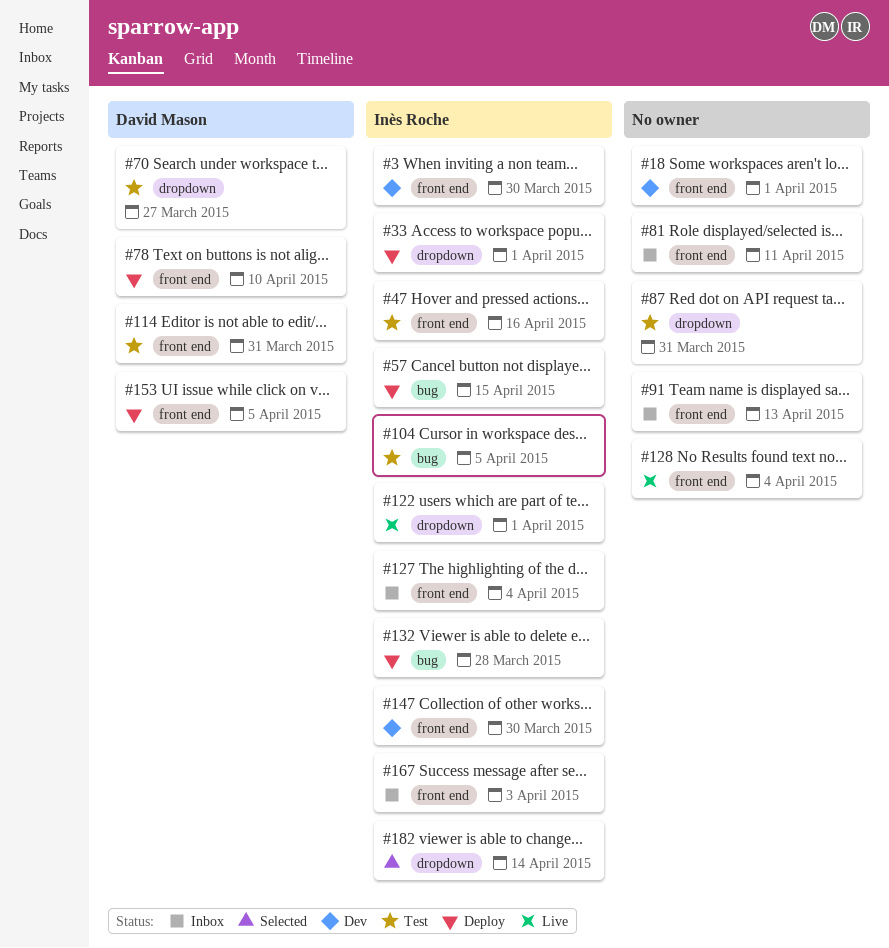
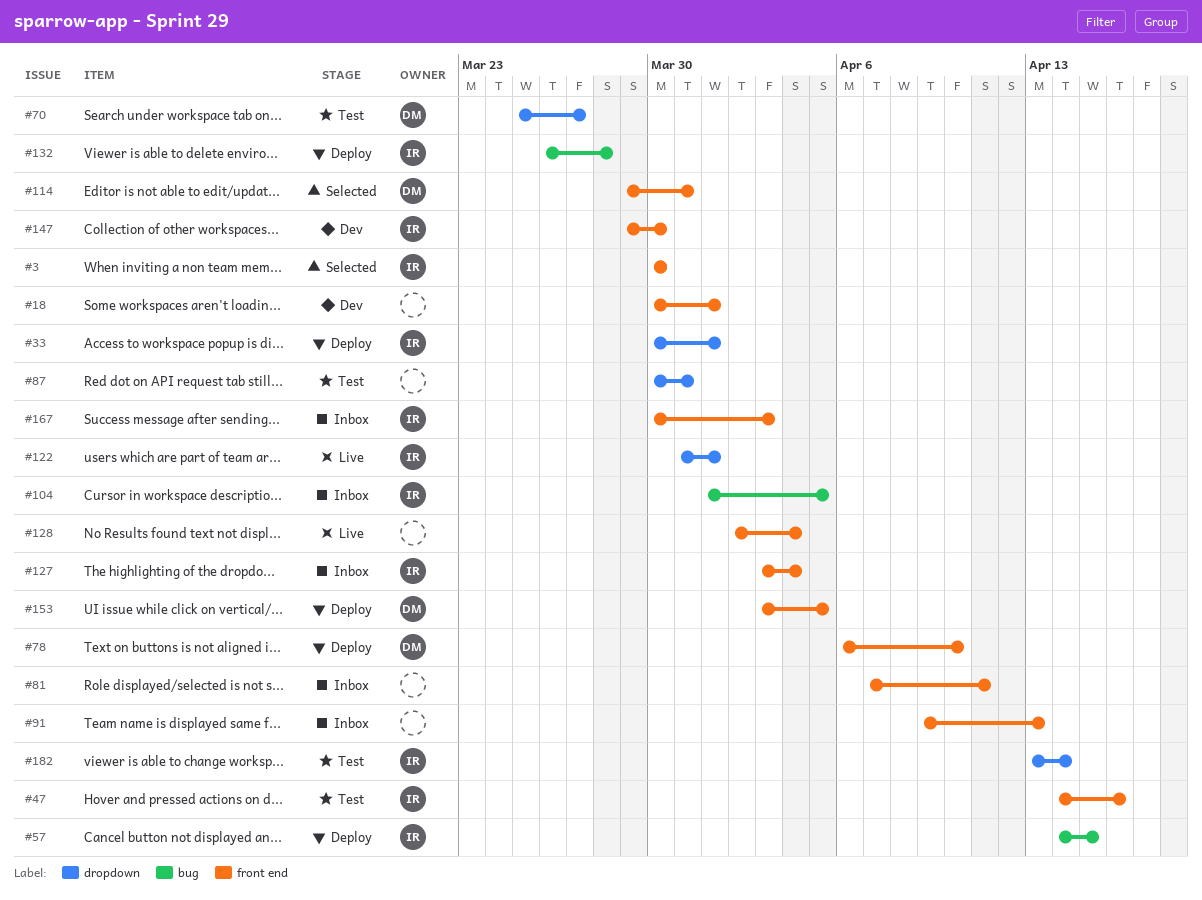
#3, status: Dev -> Selected
#104, status: Test -> Inbox
#114, status: Test -> Selected
#182, status: Selected -> Test

